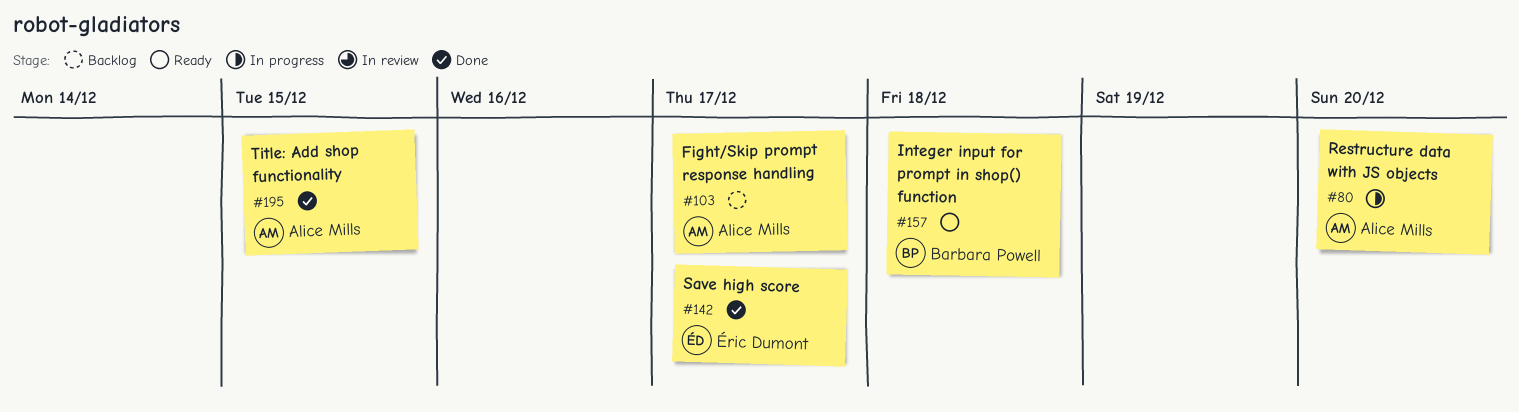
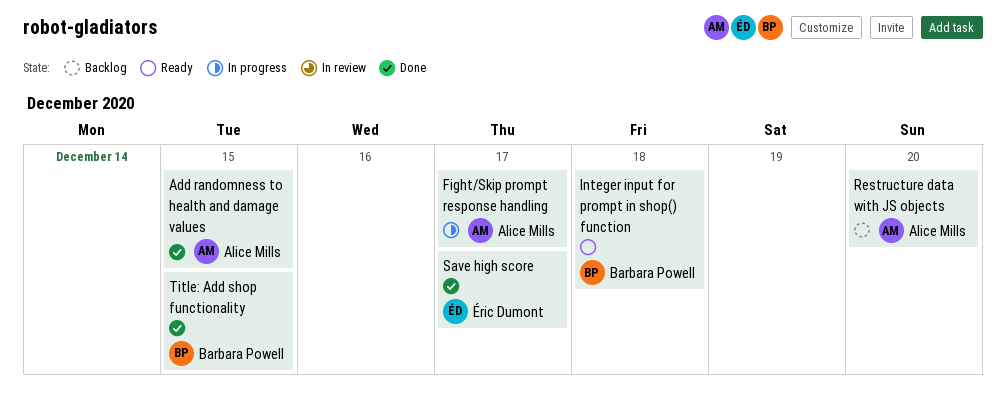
Add randomness to health and damage values: none -> present
Fight/Skip prompt response handling, status: Backlog -> In progress
Restructure data with JS objects, status: In progress -> Backlog
Title: Add shop functionality, owner: Alice Mills -> Barbara Powell

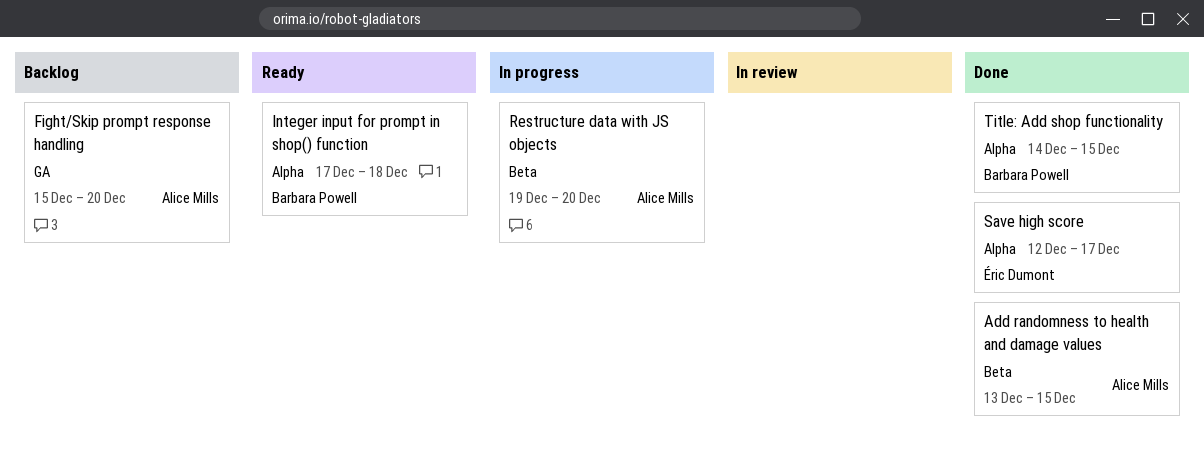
Fight/Skip prompt response handling, status: In progress -> Backlog
Fight/Skip prompt response handling, due: Dec 17 -> Dec 20
Restructure data with JS objects, status: Backlog -> In progress

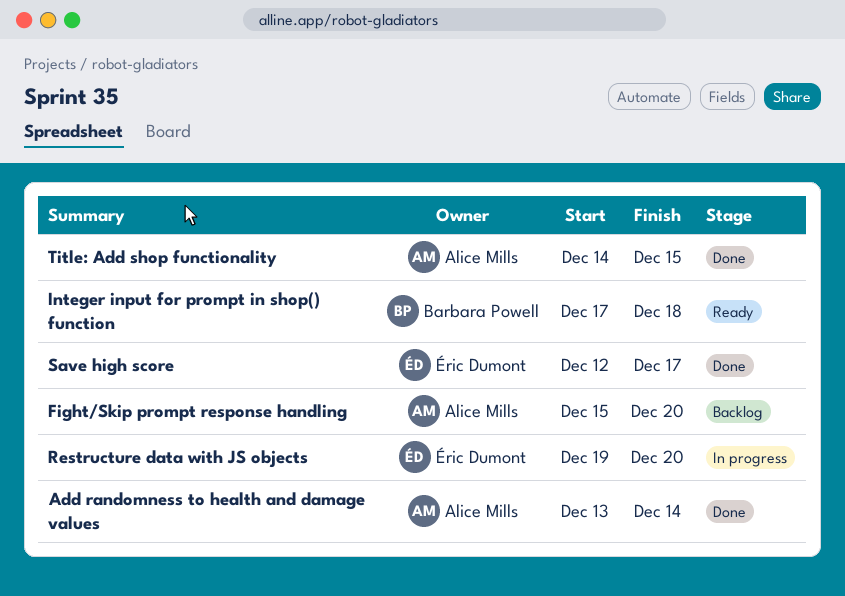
Add randomness to health and damage values, due: Dec 15 -> Dec 14
Restructure data with JS objects, owner: Alice Mills -> Éric Dumont
Title: Add shop functionality, owner: Barbara Powell -> Alice Mills

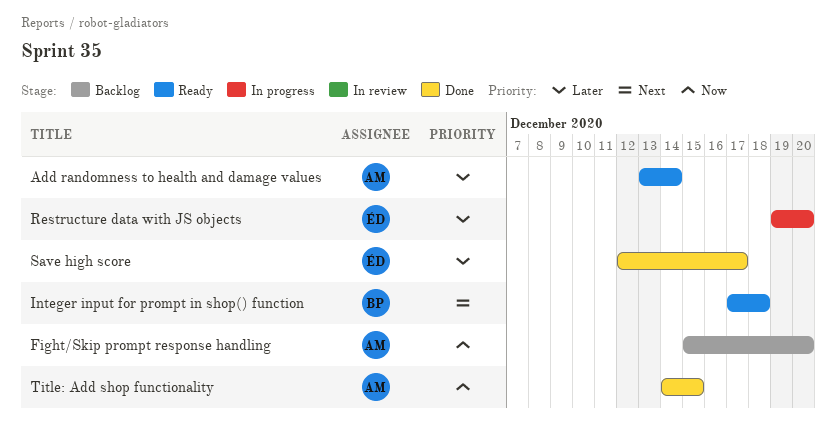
Add randomness to health and damage values, status: Done -> Ready

